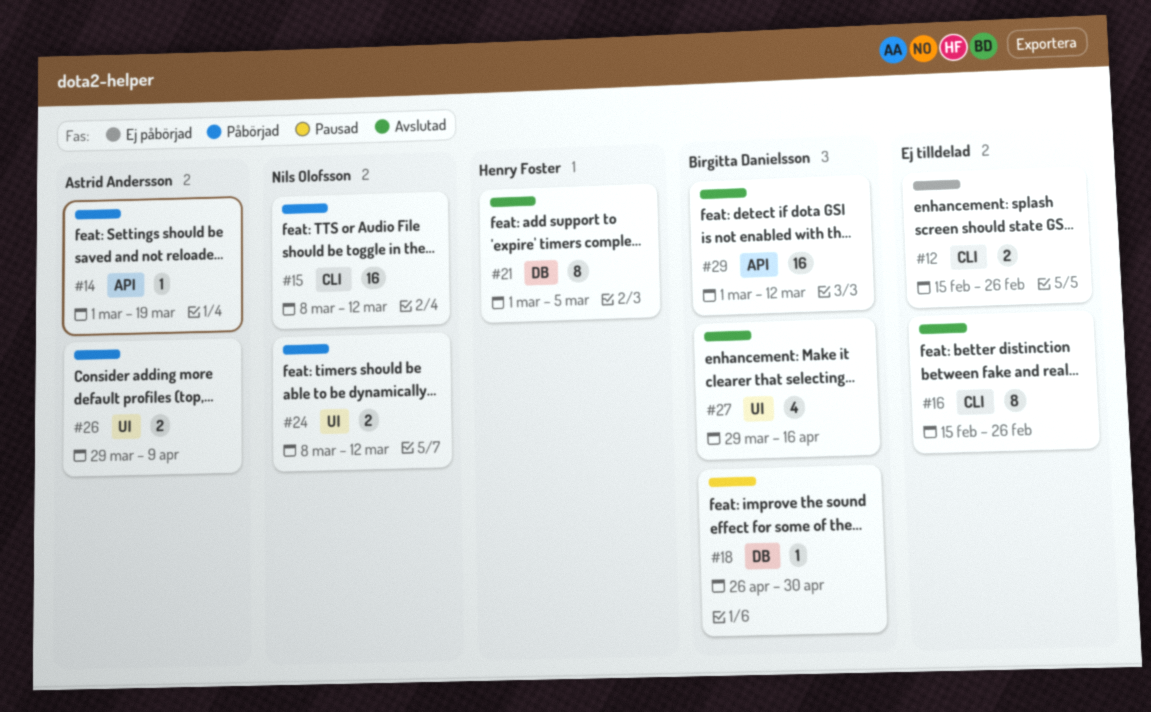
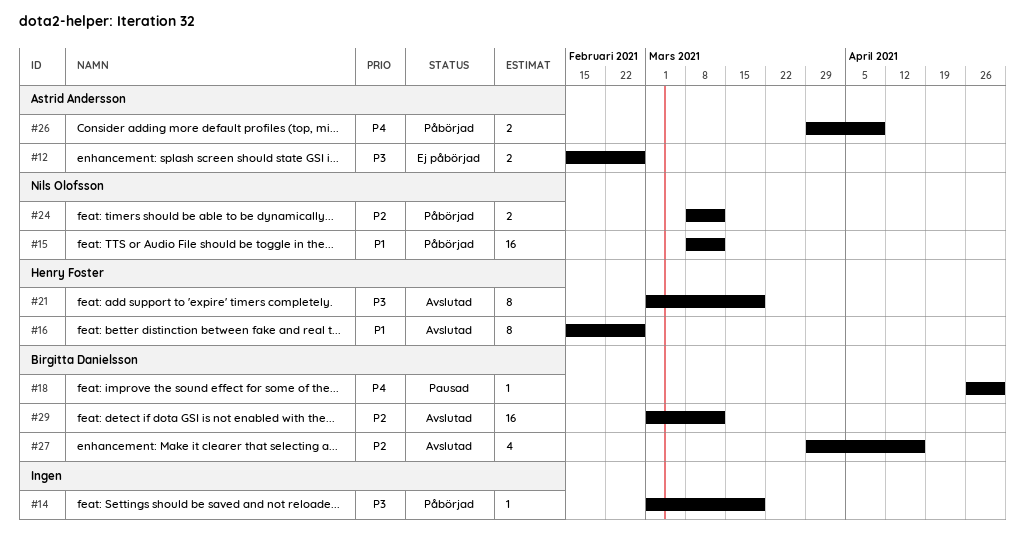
#12, owner: none -> Astrid Andersson
#14, owner: Astrid Andersson -> none
#16, owner: none -> Henry Foster
#21, due: Mar 5 -> Mar 19

